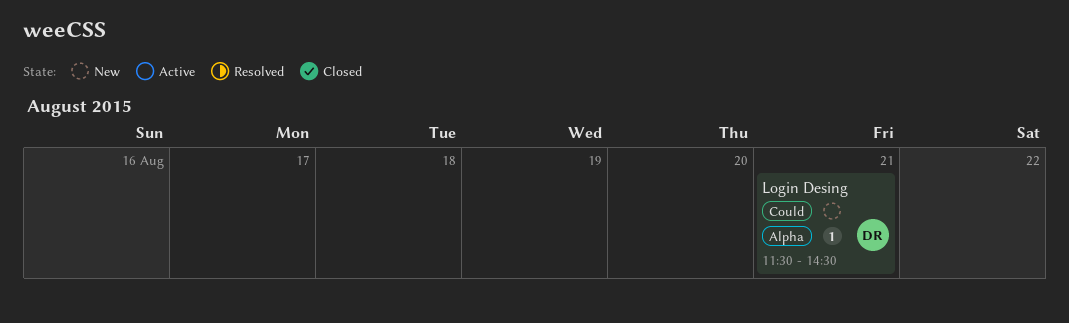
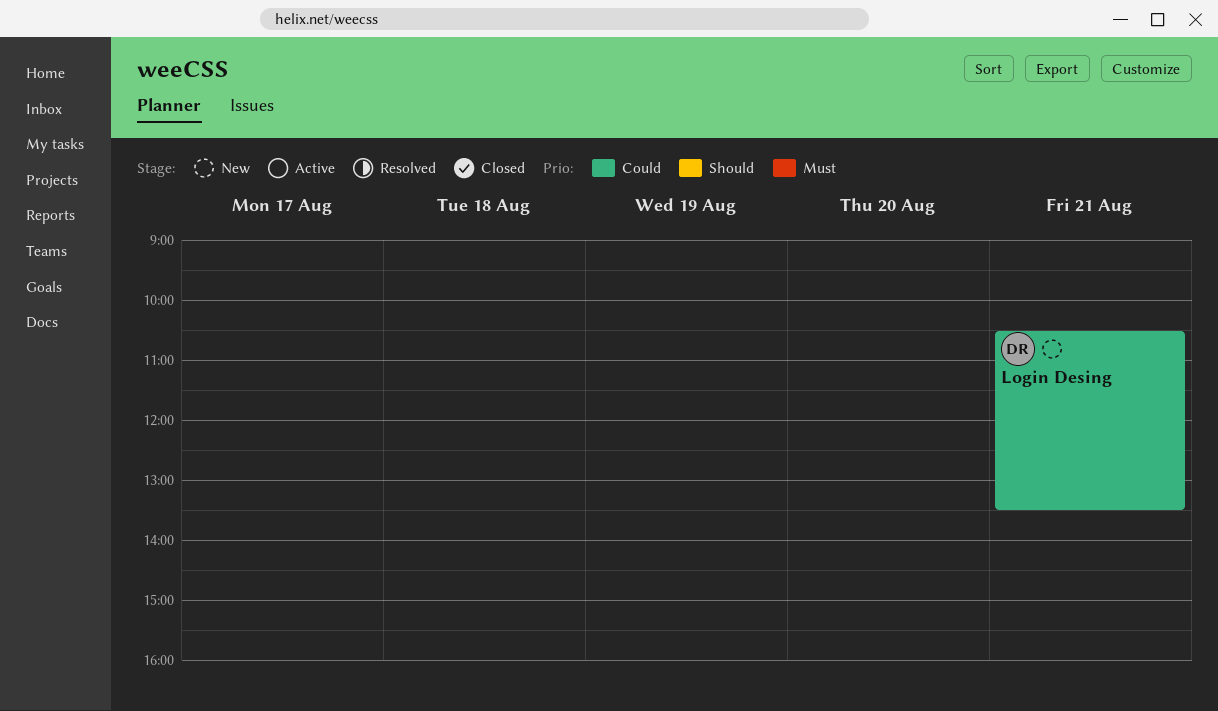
Login Desing, begins: 11:30 -> 10:30
Login Desing, ends: 14:30 -> 13:30

